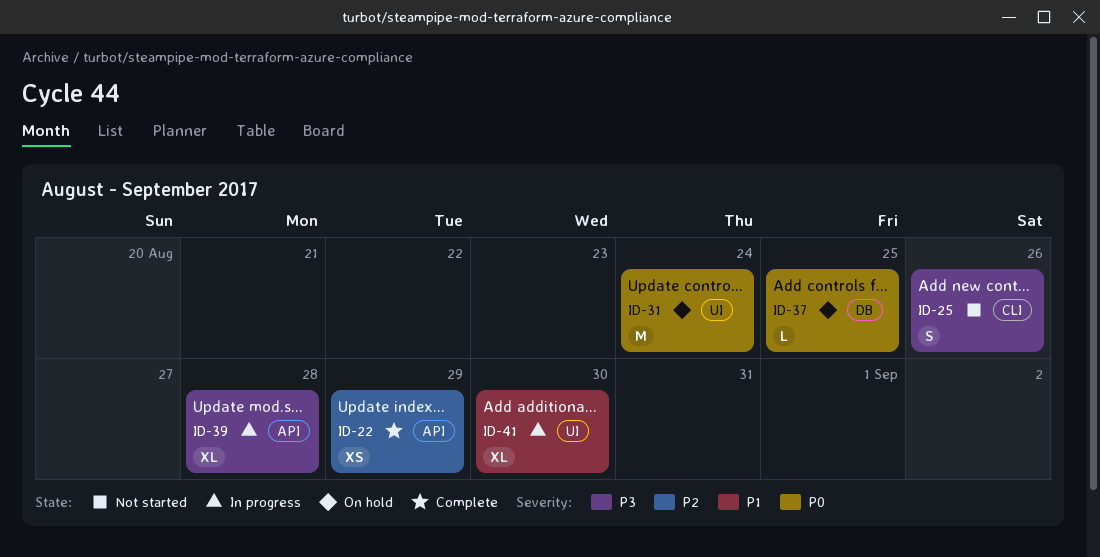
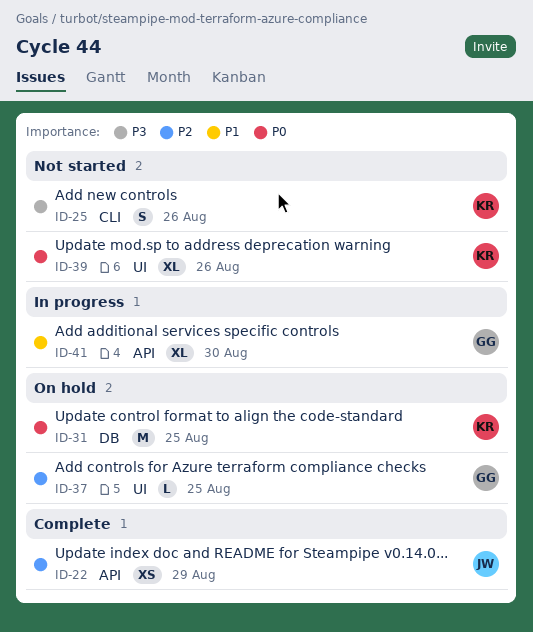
ID-31, label: UI -> DB
ID-31, due: Aug 24 -> Aug 25
ID-37, priority: P0 -> P2
ID-37, label: DB -> UI
ID-39, status: In progress -> Not started
ID-39, priority: P3 -> P0
ID-39, label: API -> UI
ID-39, due: Aug 28 -> Aug 26
ID-41, label: UI -> API

